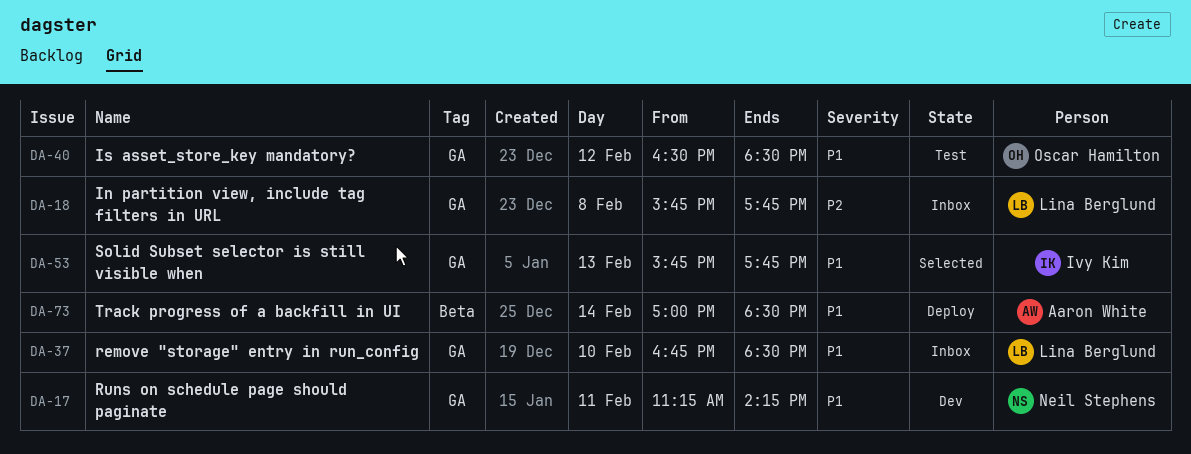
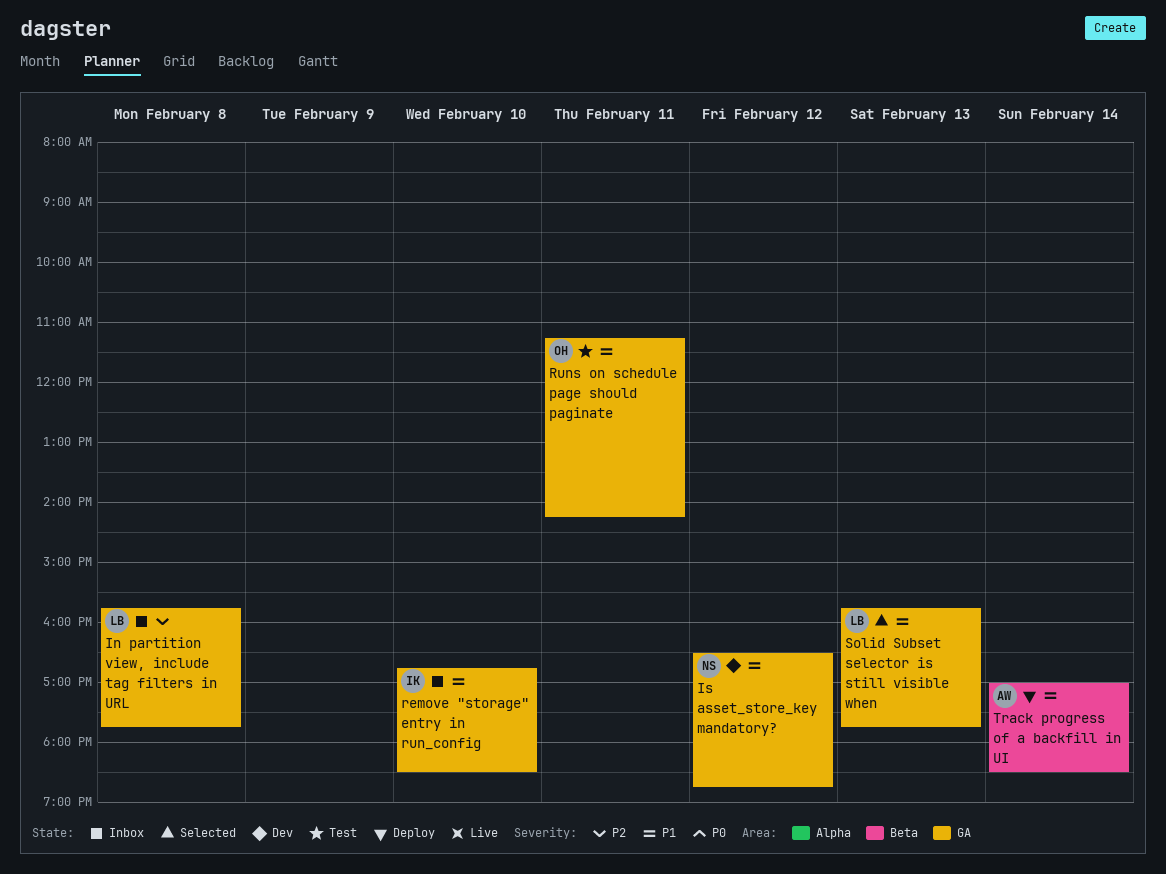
Is asset_store_key mandatory?, status: Test -> Dev
Is asset_store_key mandatory?, owner: Oscar Hamilton -> Neil Stephens
Is asset_store_key mandatory?, ends: 18:30 -> 18:45
remove "storage" entry in run_config, owner: Lina Berglund -> Ivy Kim
Runs on schedule page should paginate, status: Dev -> Test
Runs on schedule page should paginate, owner: Neil Stephens -> Oscar Hamilton
Solid Subset selector is still visible when, owner: Ivy Kim -> Lina Berglund

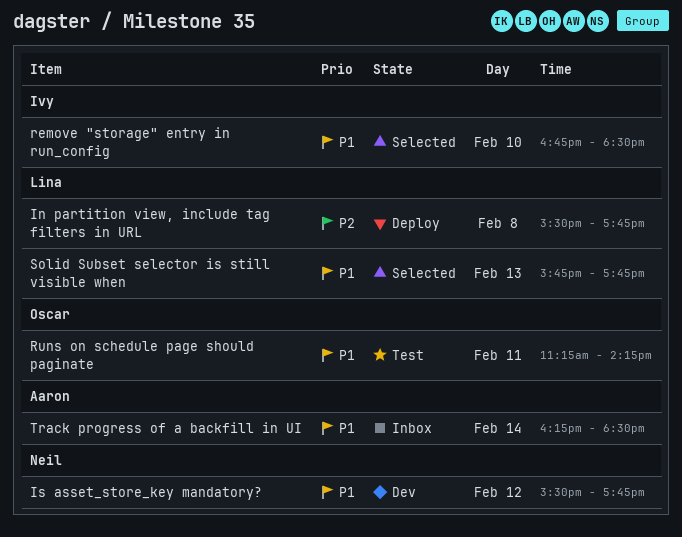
In partition view, include tag filters in URL, status: Inbox -> Deploy
In partition view, include tag filters in URL, begins: 15:45 -> 15:30
Is asset_store_key mandatory?, begins: 16:30 -> 15:30
Is asset_store_key mandatory?, ends: 18:45 -> 17:45
remove "storage" entry in run_config, status: Inbox -> Selected
Track progress of a backfill in UI, status: Deploy -> Inbox
Track progress of a backfill in UI, begins: 17:00 -> 16:15

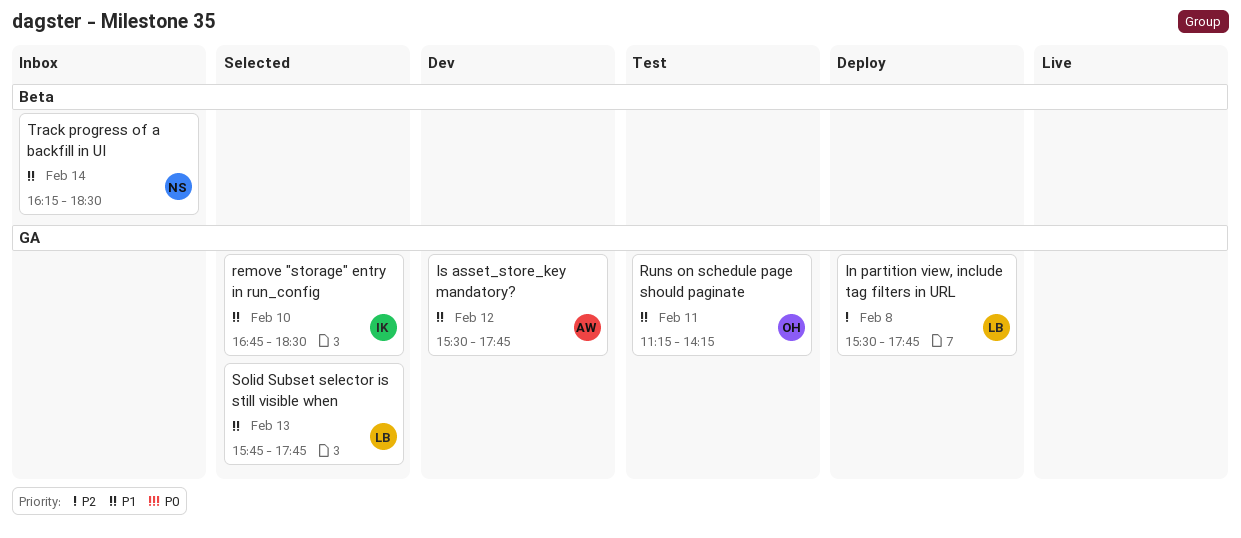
Is asset_store_key mandatory?, owner: Neil -> Aaron
Track progress of a backfill in UI, owner: Aaron -> Neil

